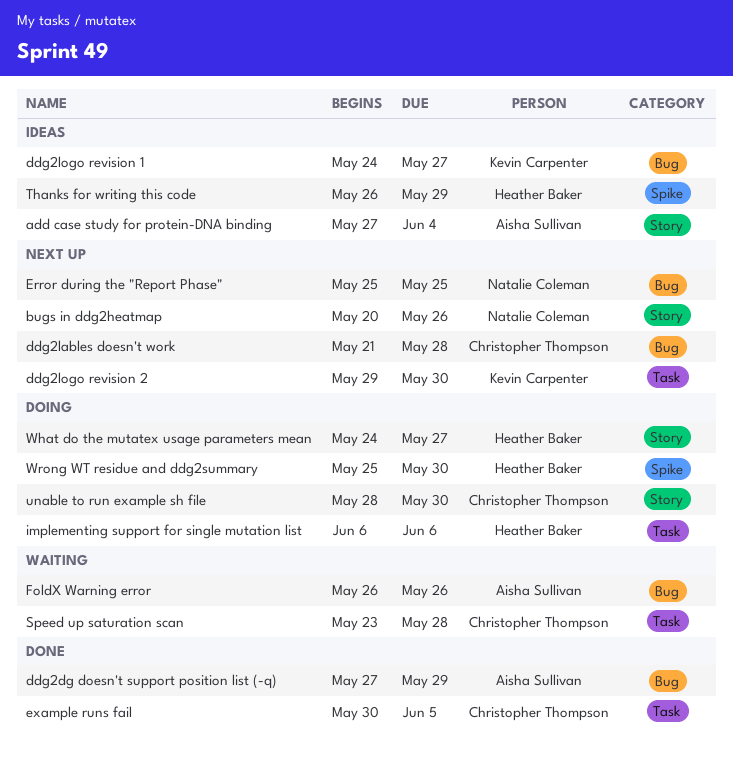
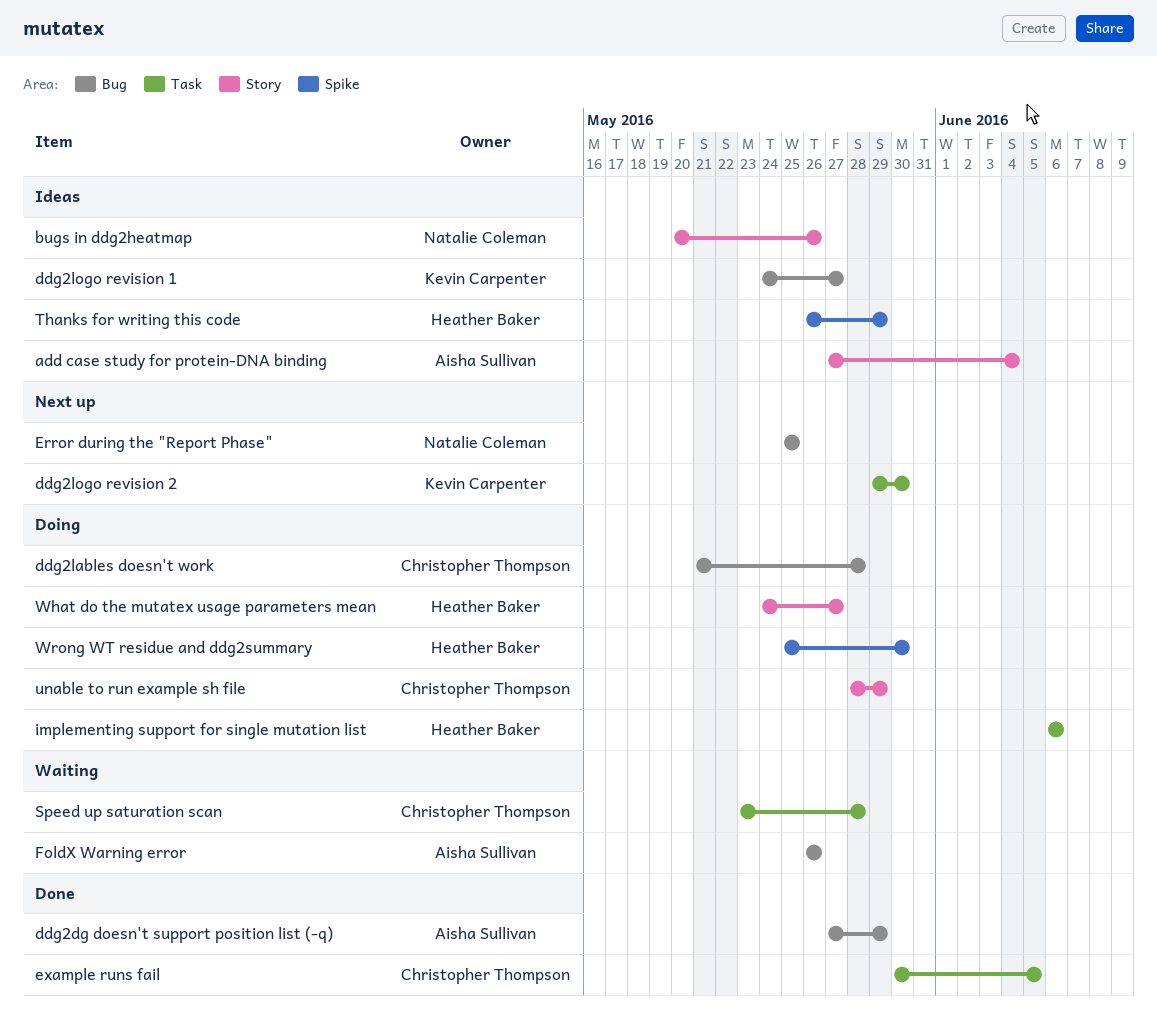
bugs in ddg2heatmap, status: Next up -> Ideas
ddg2lables doesn't work, status: Next up -> Doing
unable to run example sh file, due: May 30 -> May 29

